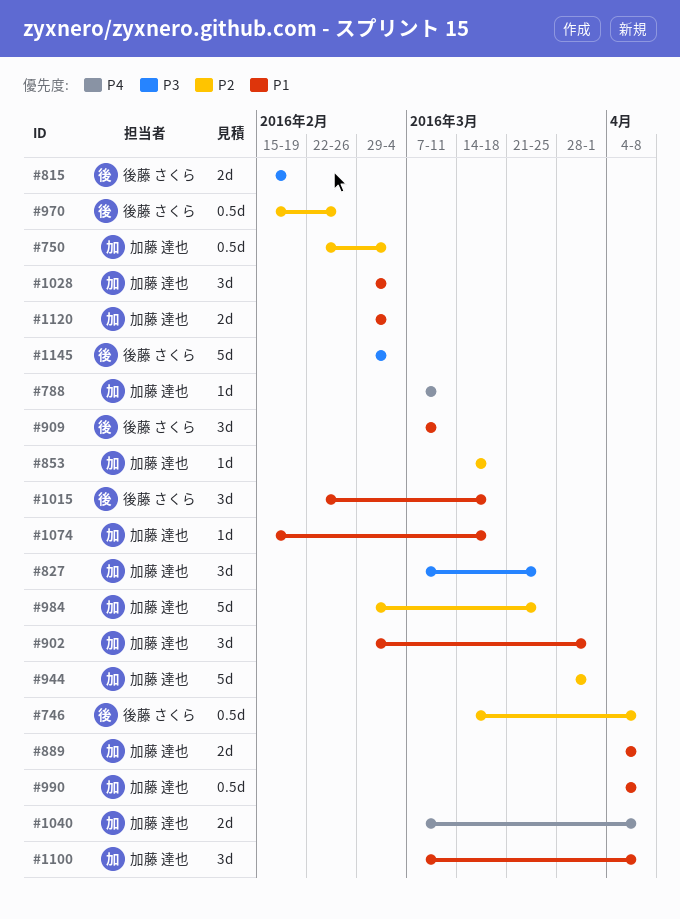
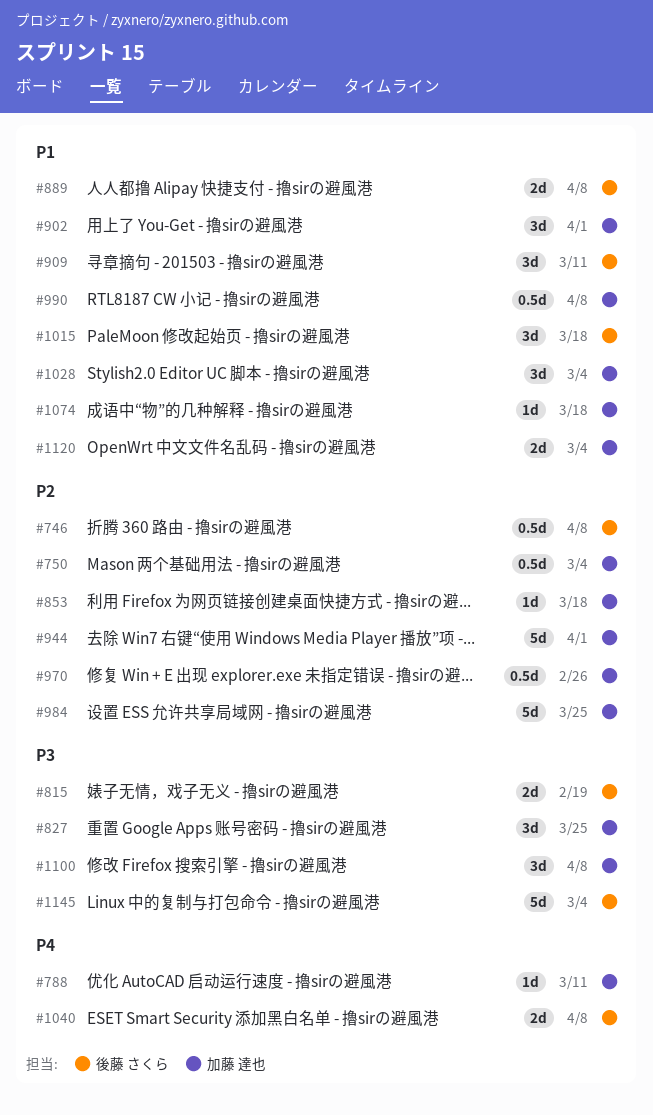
#889, owner: 加藤 達也 -> 後藤 さくら
#970, owner: 後藤 さくら -> 加藤 達也
#1040, owner: 加藤 達也 -> 後藤 さくら
#1100, priority: P1 -> P3

